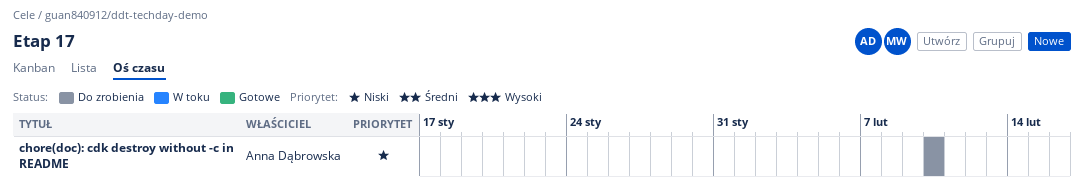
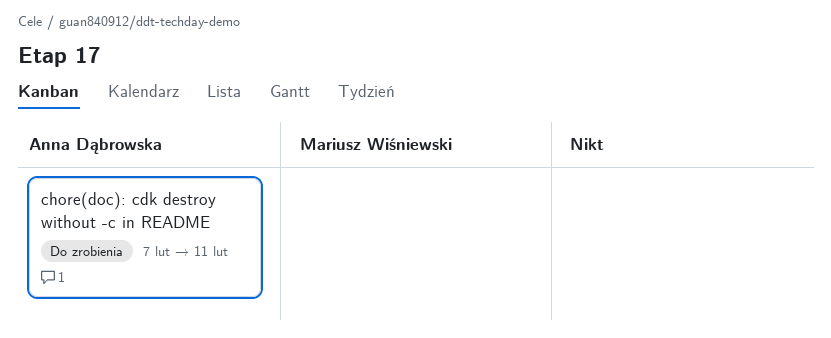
chore(doc): cdk destroy without -c in README, start: Feb 10 -> Feb 7
chore(doc): cdk destroy without -c in README, due: Feb 10 -> Feb 11

